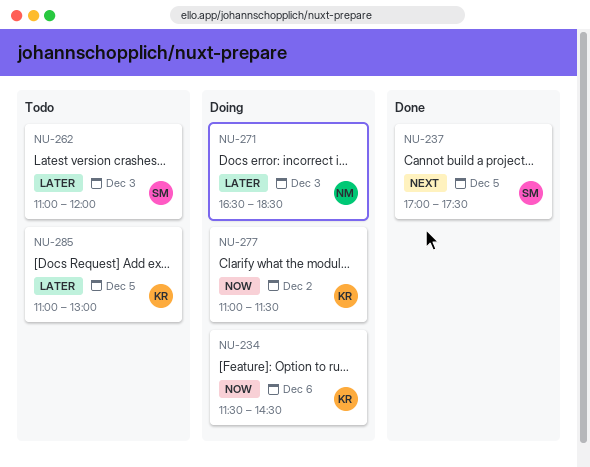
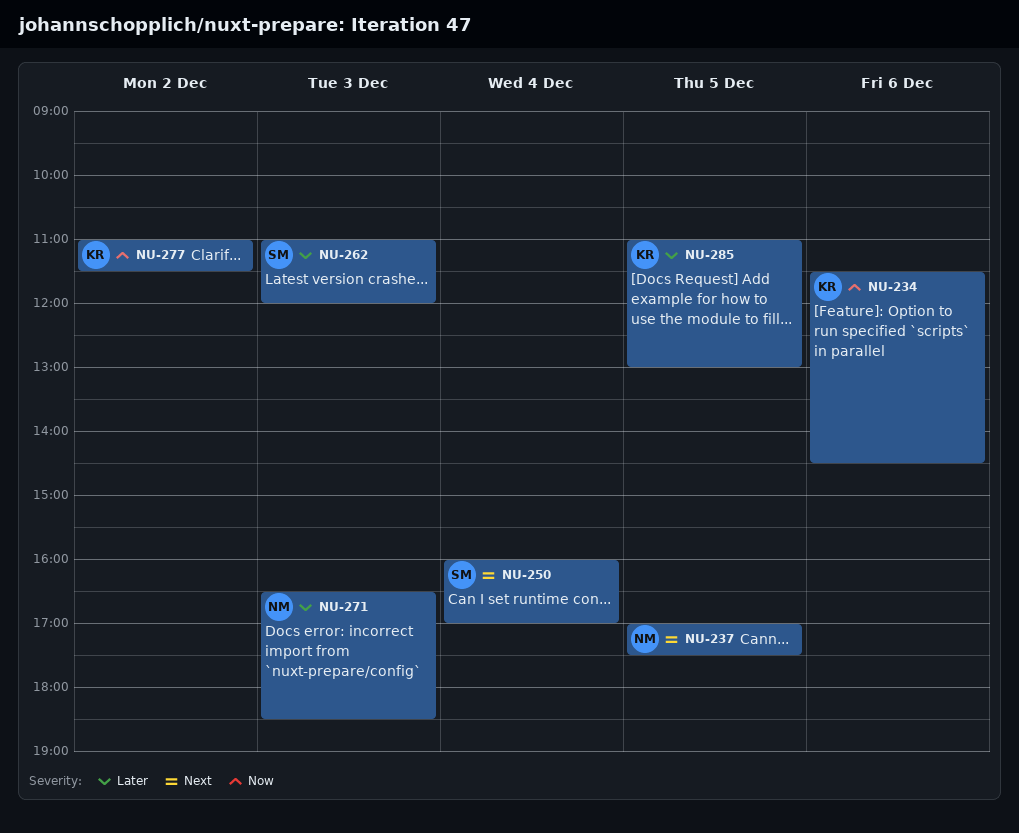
NU-237, owner: SM -> NM
NU-250: none -> present

